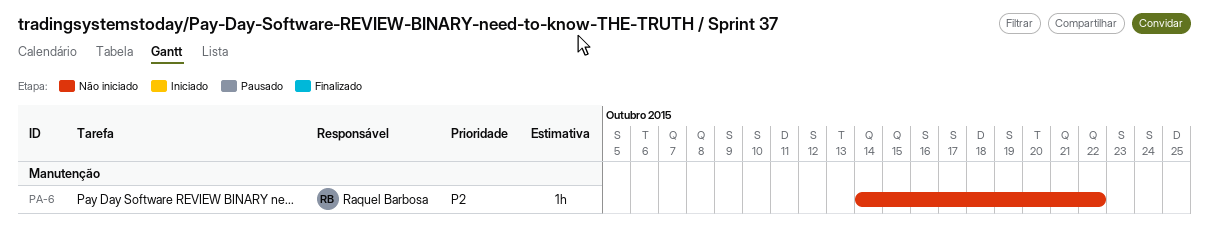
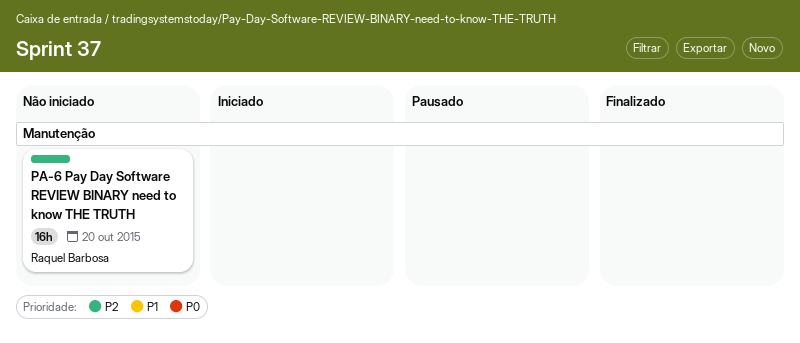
PA-6, estimate: 1h -> 16h
PA-6, due: Oct 22 -> Oct 20

